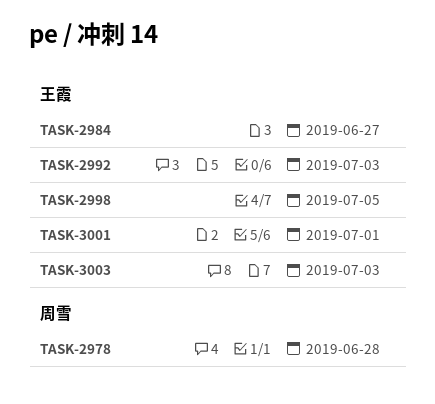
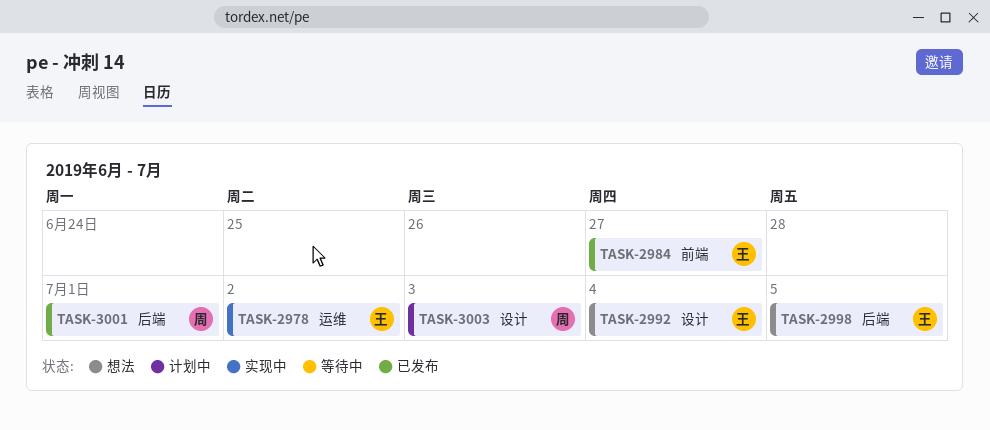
TASK-2978, owner: 周雪 -> 王霞
TASK-2978, due: Jun 28 -> Jul 2
TASK-2992, due: Jul 3 -> Jul 4
TASK-3001, owner: 王霞 -> 周雪
TASK-3003, owner: 王霞 -> 周雪

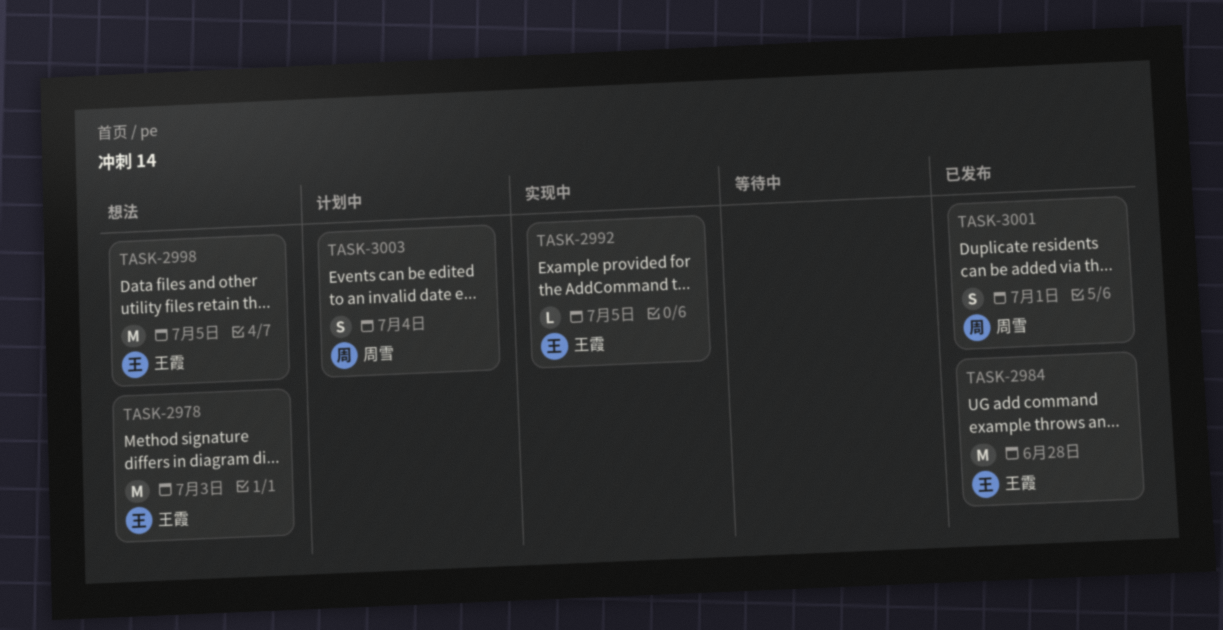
TASK-2978, status: 实现中 -> 想法
TASK-2978, due: Jul 2 -> Jul 3
TASK-2984, due: Jun 27 -> Jun 28
TASK-2992, status: 想法 -> 实现中
TASK-2992, due: Jul 4 -> Jul 5
TASK-3003, due: Jul 3 -> Jul 4

